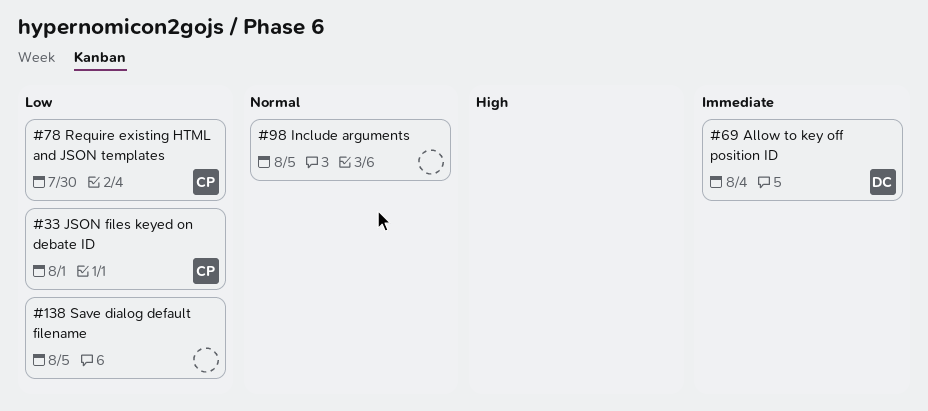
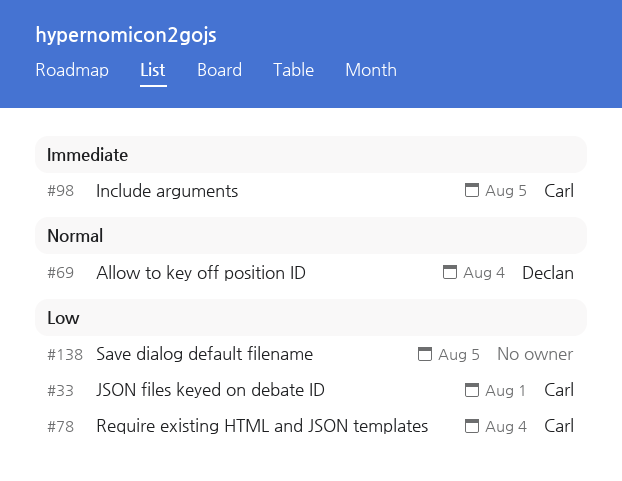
#69, priority: Immediate -> Normal
#78, due: Jul 30 -> Aug 4
#98, owner: none -> Carl
#98, priority: Normal -> Immediate

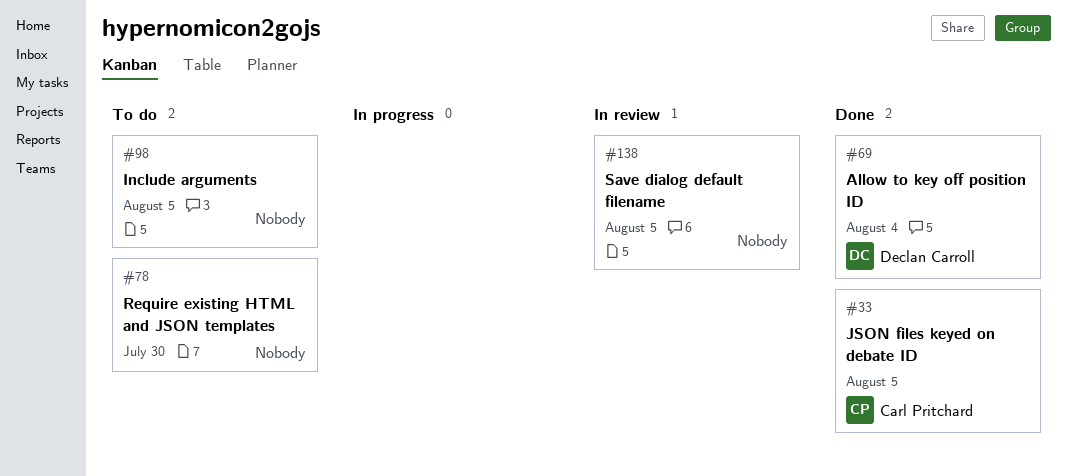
#33, due: Aug 1 -> Aug 5
#78, owner: Carl Pritchard -> none
#78, due: Aug 4 -> Jul 30
#98, owner: Carl Pritchard -> none

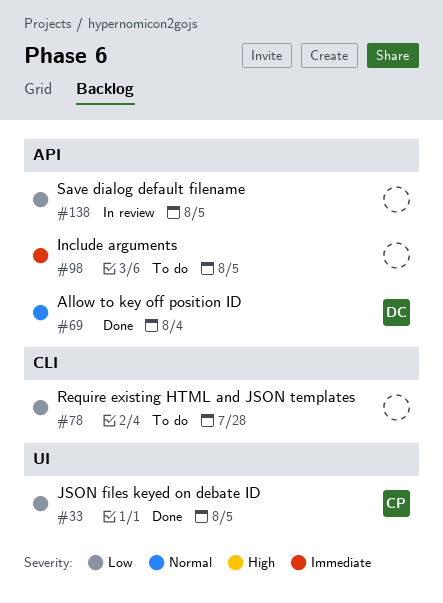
#78, due: Jul 30 -> Jul 28

